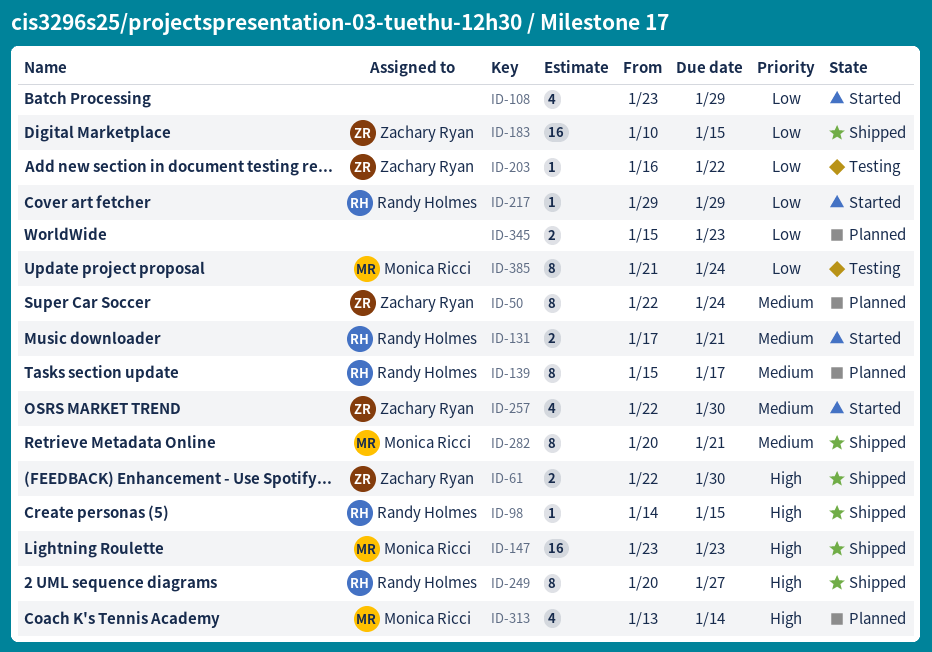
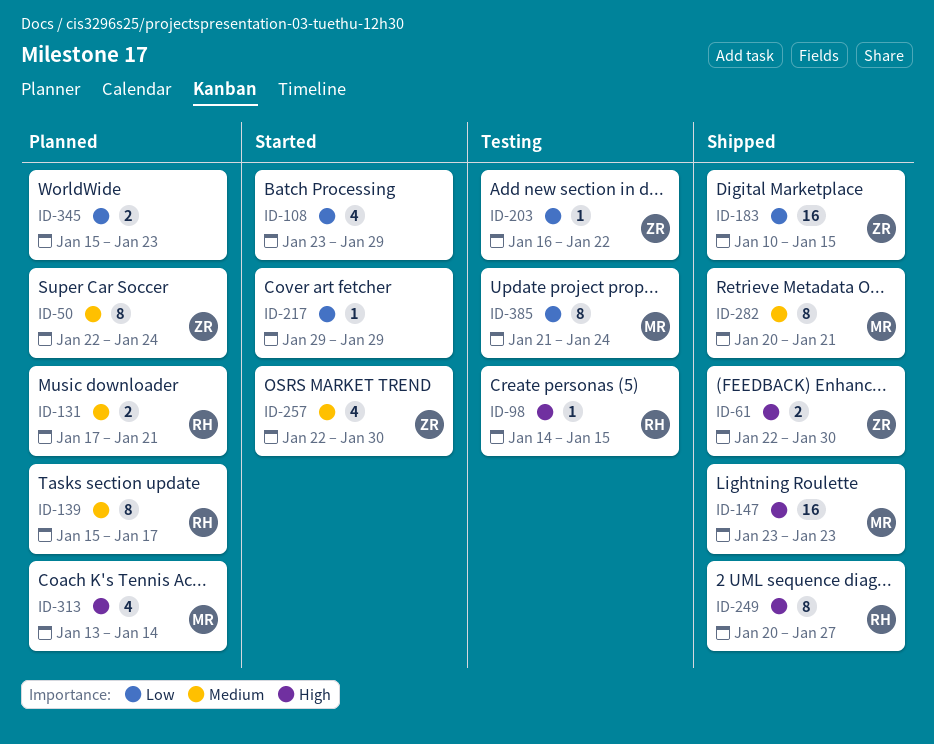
ID-98, status: Shipped -> Testing
ID-131, status: Started -> Planned
ID-217, owner: Randy Holmes -> none

